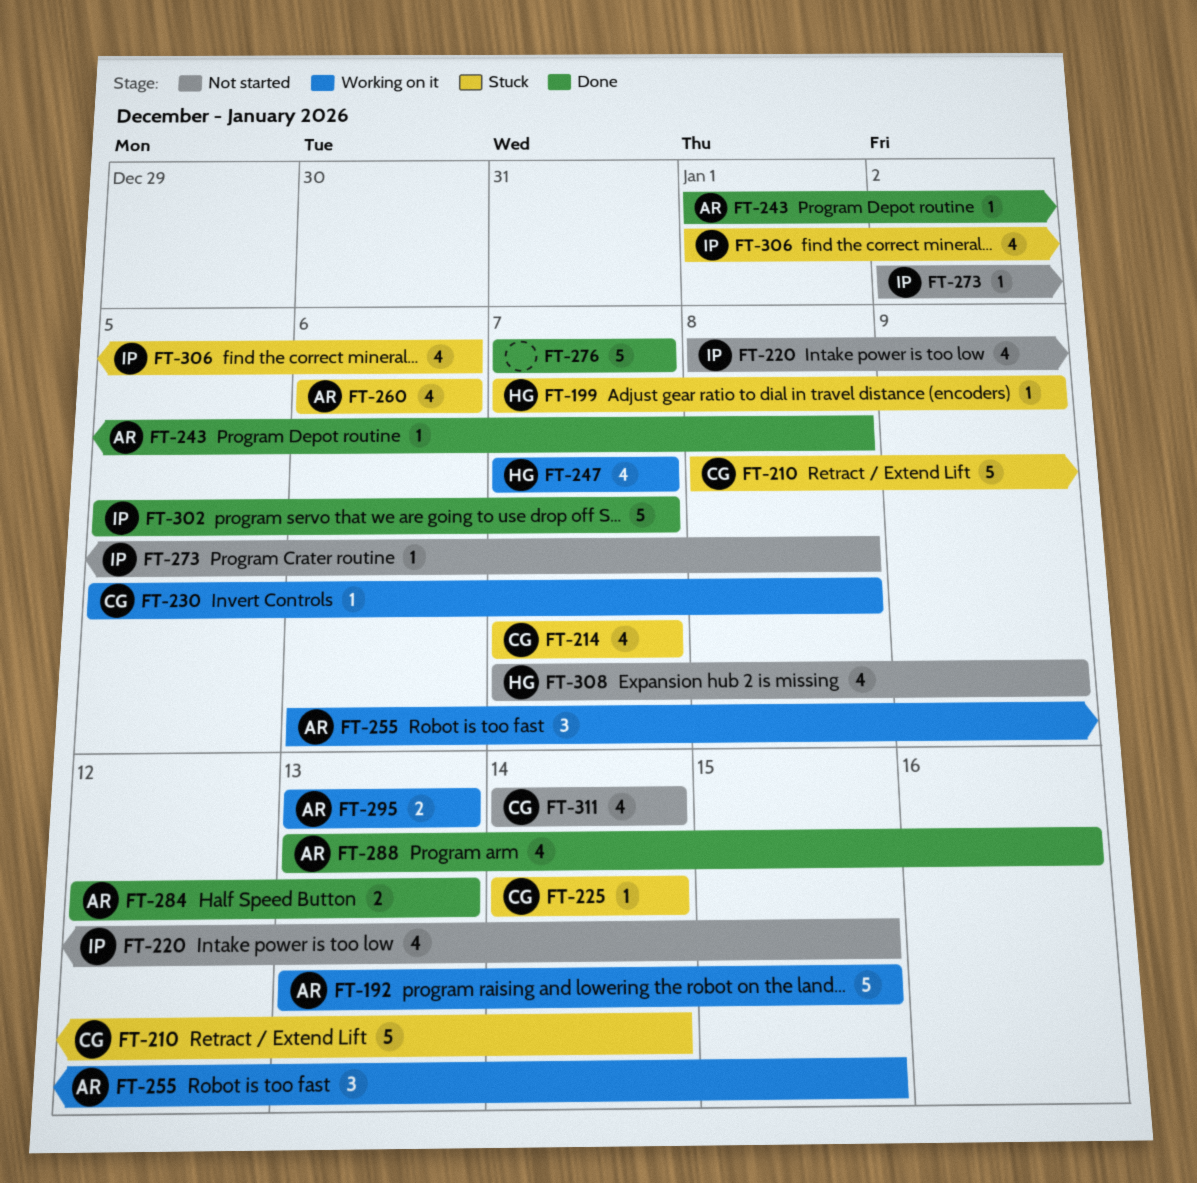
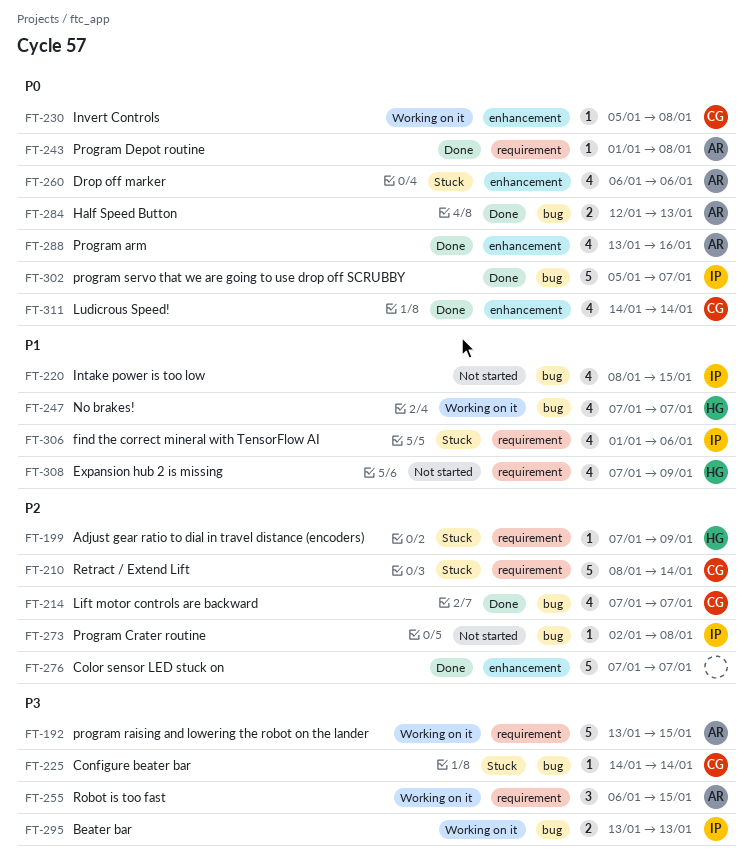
FT-214, status: Stuck -> Done
FT-295, owner: AR -> IP
FT-311, status: Not started -> Done

